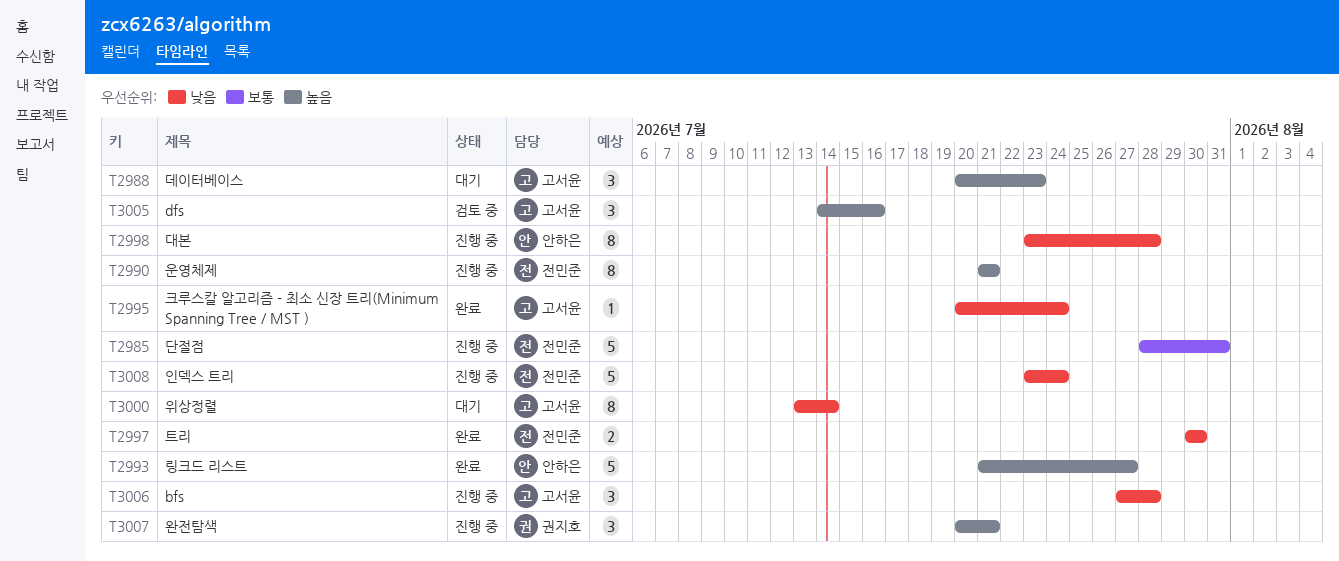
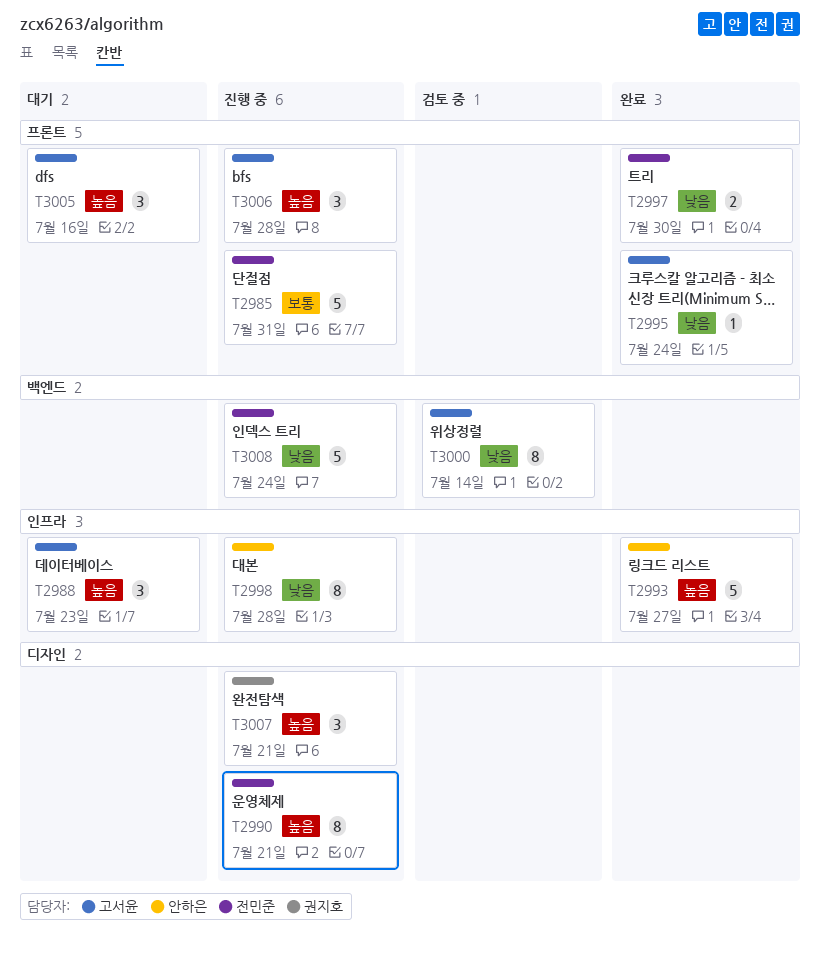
T3000, status: 대기 -> 검토 중
T3005, status: 검토 중 -> 대기
T3006, priority: 낮음 -> 높음

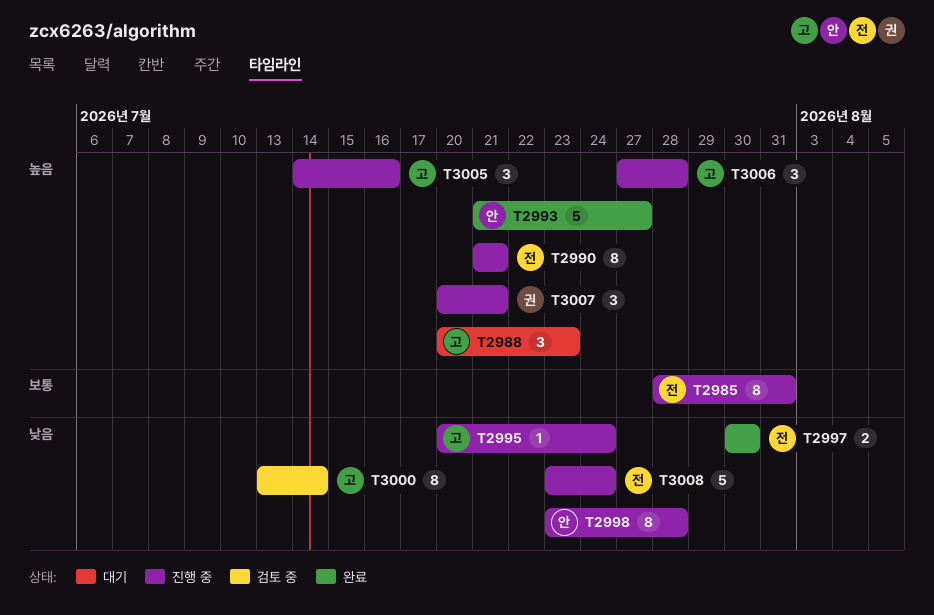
T2985, estimate: 5 -> 8
T2995, status: 완료 -> 진행 중
T3005, status: 대기 -> 진행 중

